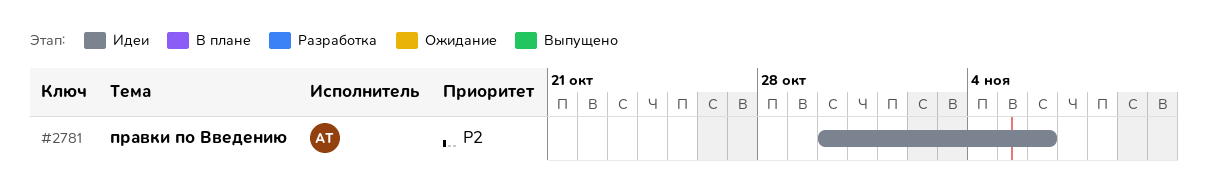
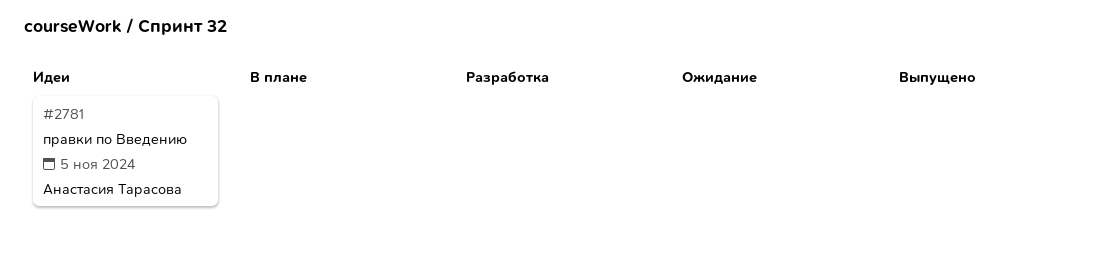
#2781, due: Nov 6 -> Nov 5

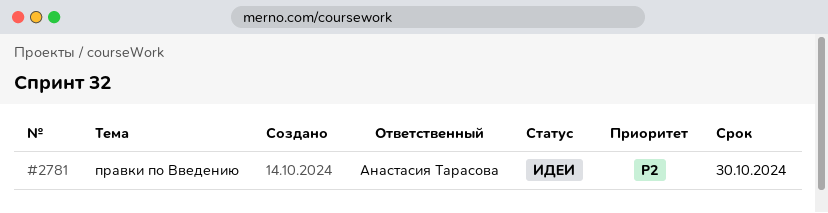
#2781, due: Nov 5 -> Oct 30

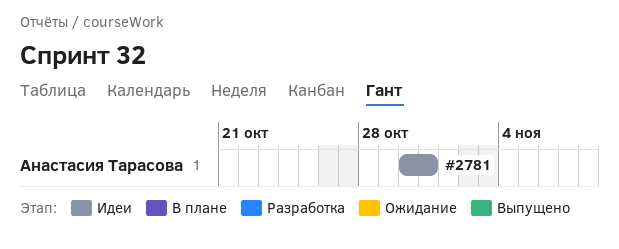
#2781, due: Oct 30 -> Oct 31

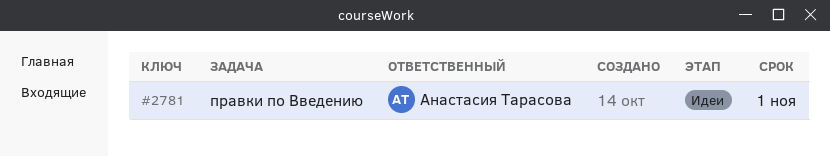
#2781, due: Oct 31 -> Nov 1

